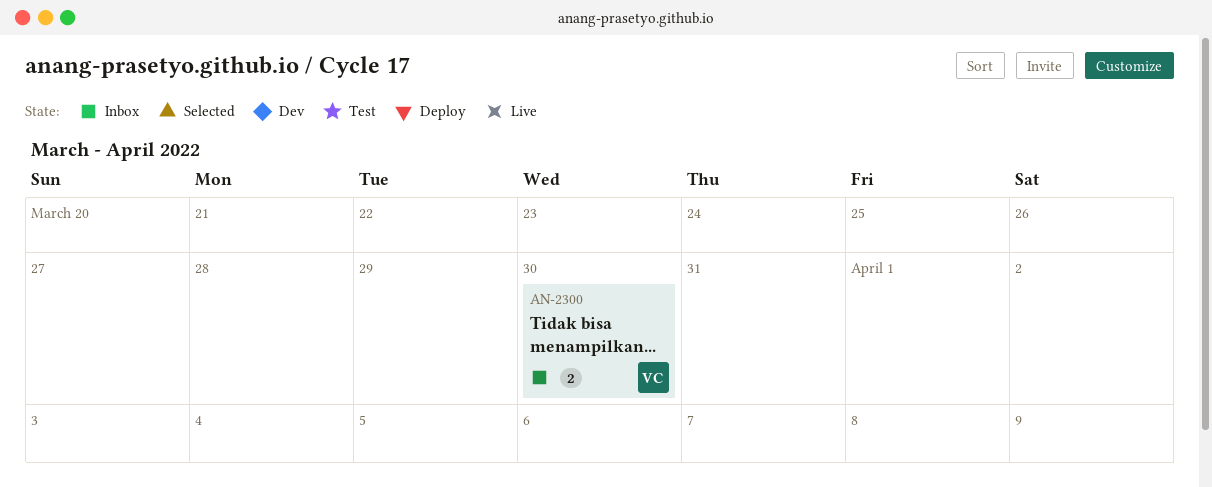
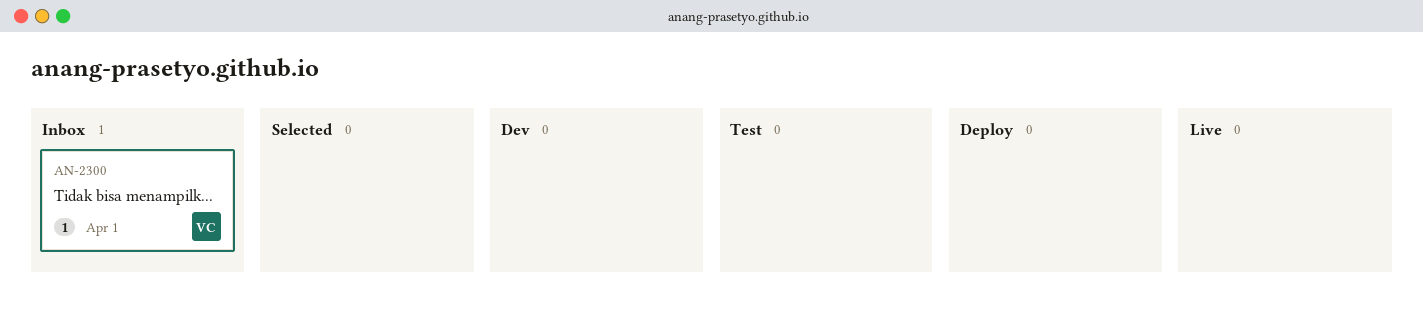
AN-2300, estimate: 2 -> 1
AN-2300, due: Mar 30 -> Apr 1

